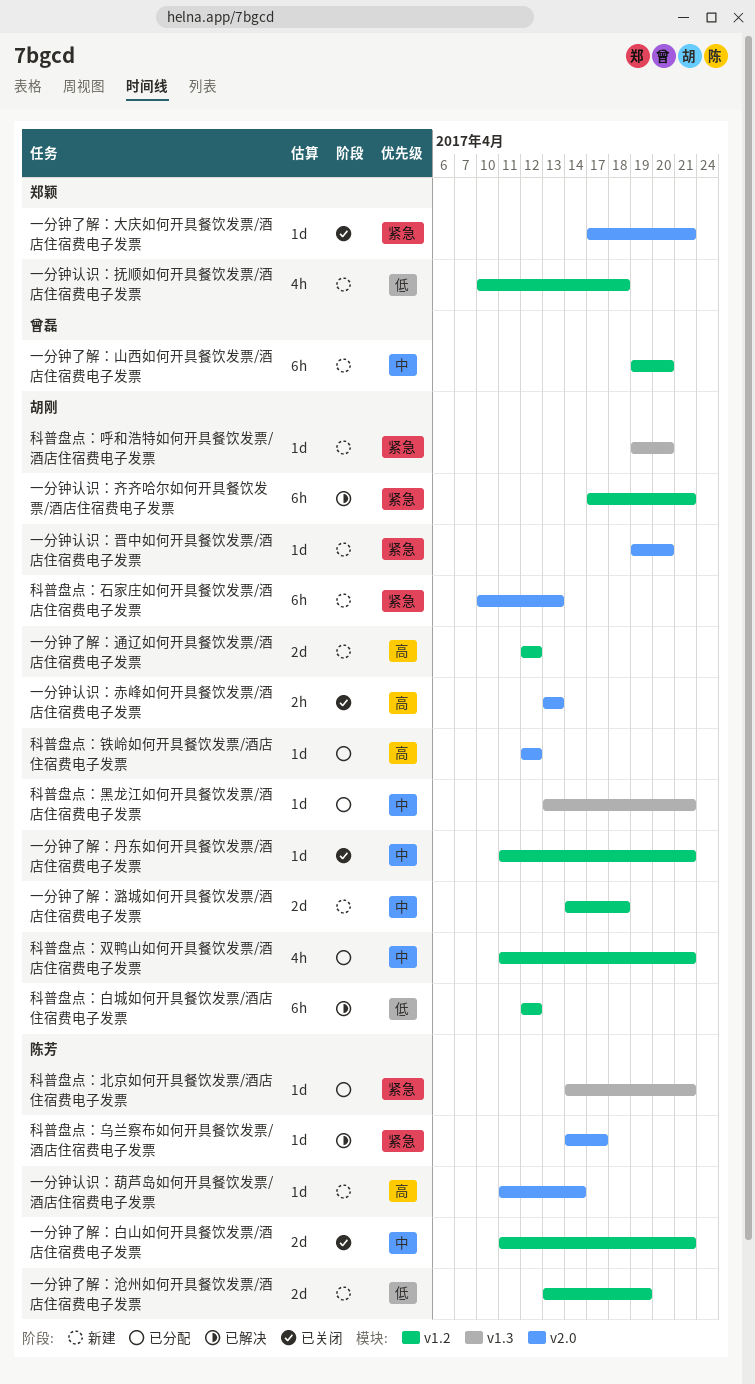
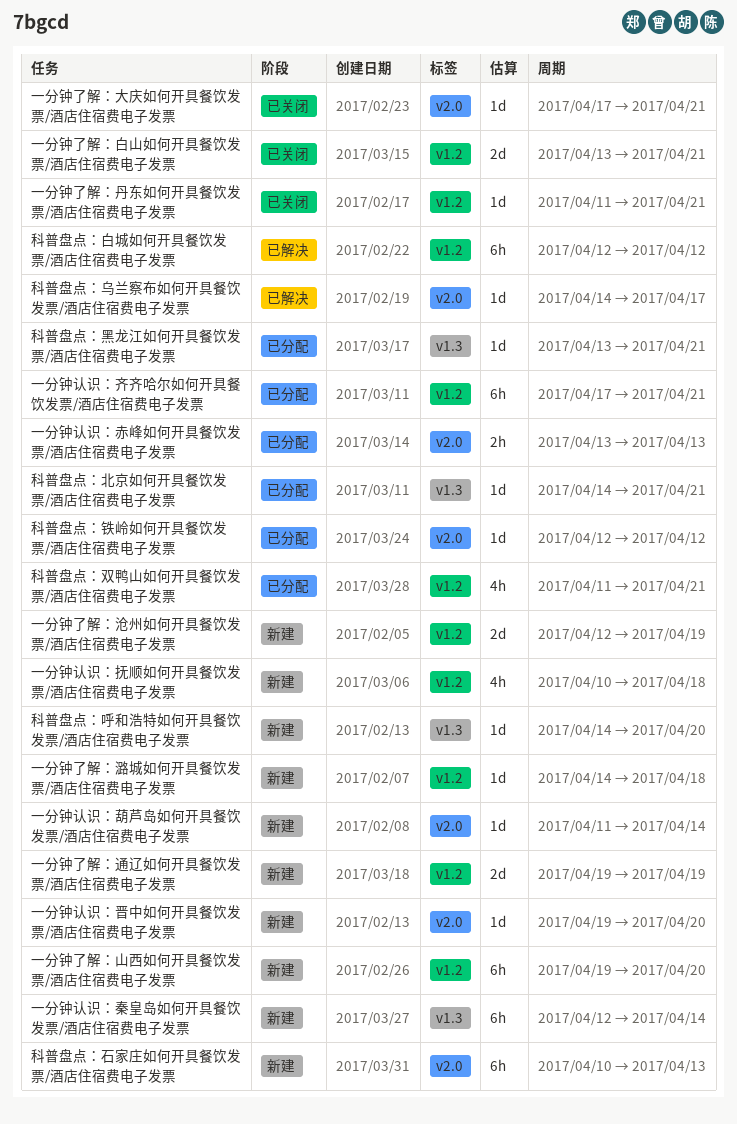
一分钟了解：沧州如何开具餐饮发票/酒店住宿费电子发票, start: Apr 13 -> Apr 12
一分钟了解：潞城如何开具餐饮发票/酒店住宿费电子发票, estimate: 2d -> 1d
一分钟了解：白山如何开具餐饮发票/酒店住宿费电子发票, start: Apr 11 -> Apr 13
一分钟了解：通辽如何开具餐饮发票/酒店住宿费电子发票, start: Apr 12 -> Apr 19
一分钟了解：通辽如何开具餐饮发票/酒店住宿费电子发票, due: Apr 12 -> Apr 19
一分钟认识：秦皇岛如何开具餐饮发票/酒店住宿费电子发票: none -> present
一分钟认识：赤峰如何开具餐饮发票/酒店住宿费电子发票, status: 已关闭 -> 已分配
一分钟认识：齐齐哈尔如何开具餐饮发票/酒店住宿费电子发票, status: 已解决 -> 已分配
科普盘点：呼和浩特如何开具餐饮发票/酒店住宿费电子发票, start: Apr 19 -> Apr 14

